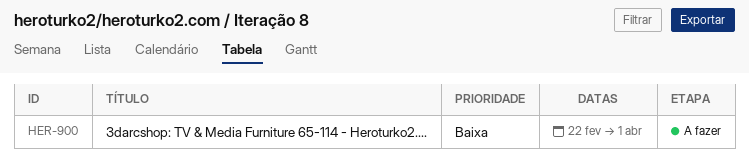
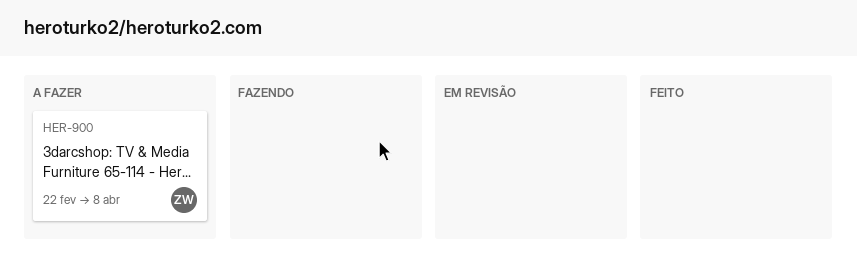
HER-900, due: Apr 1 -> Apr 8

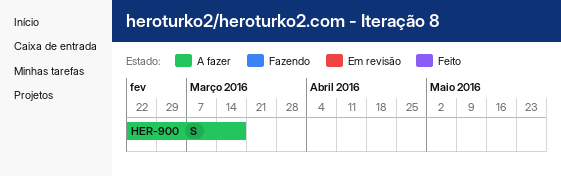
HER-900, due: Apr 8 -> Mar 18

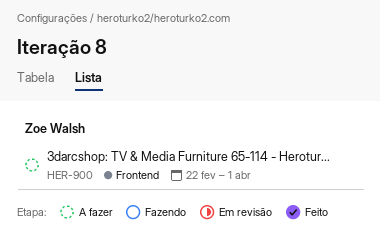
HER-900, due: Mar 18 -> Apr 1

